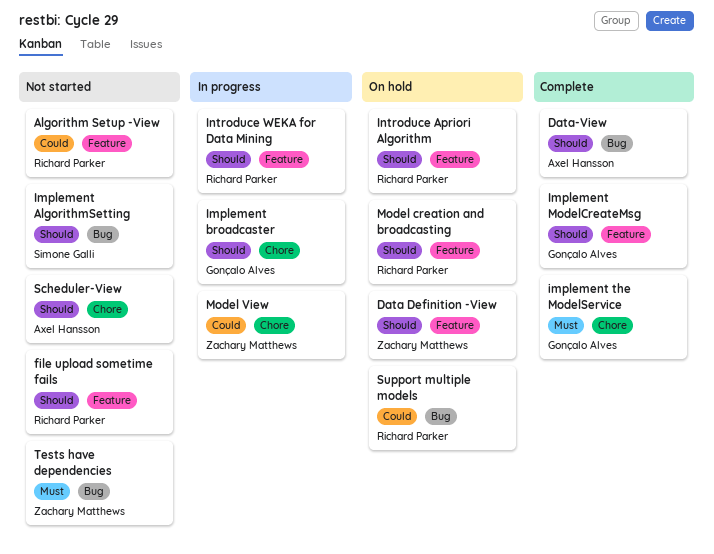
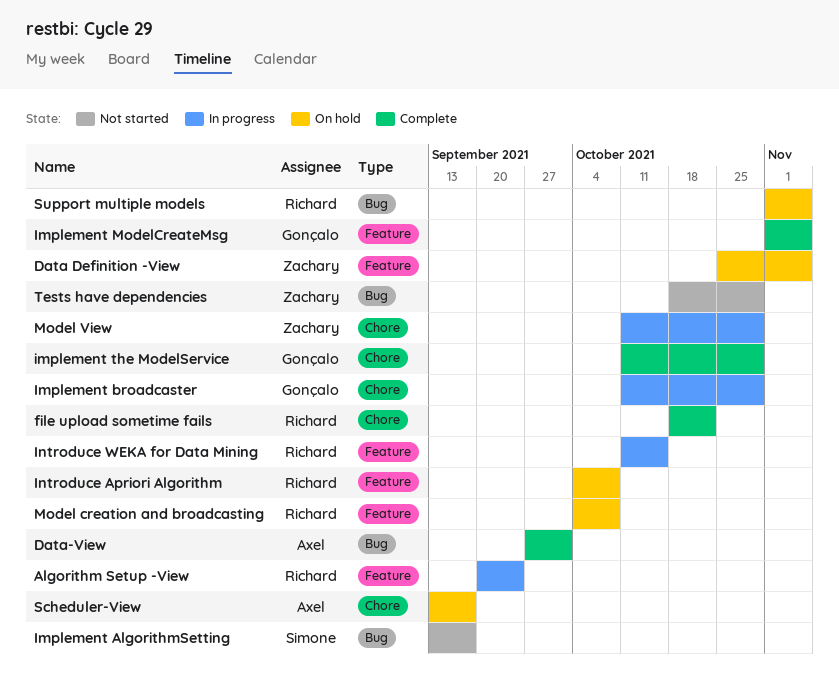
Algorithm Setup -View, status: Not started -> In progress
file upload sometime fails, status: Not started -> Complete
file upload sometime fails, label: Feature -> Chore
Scheduler-View, status: Not started -> On hold

